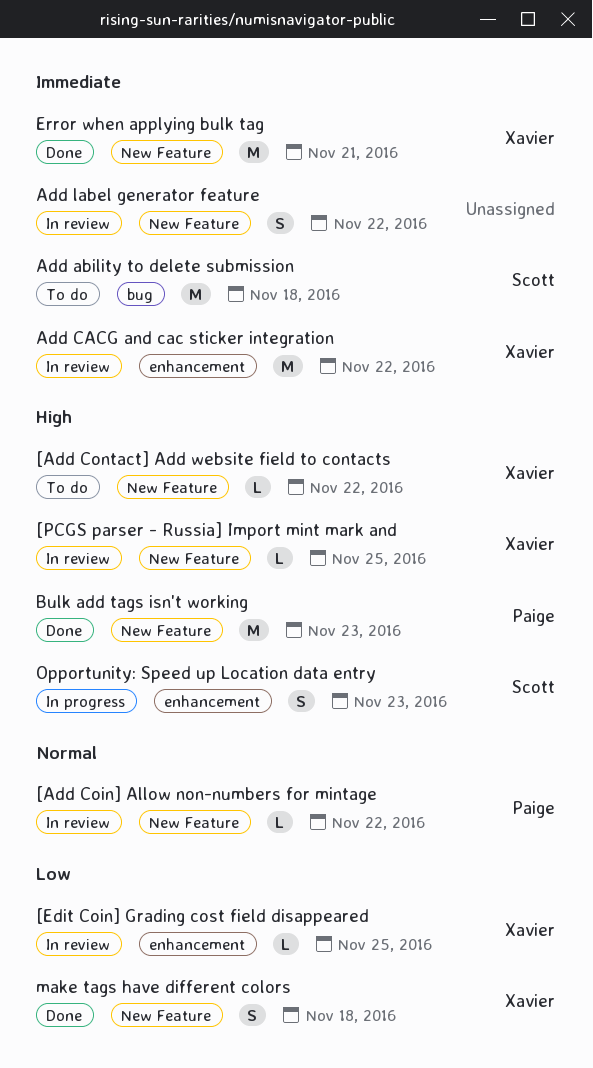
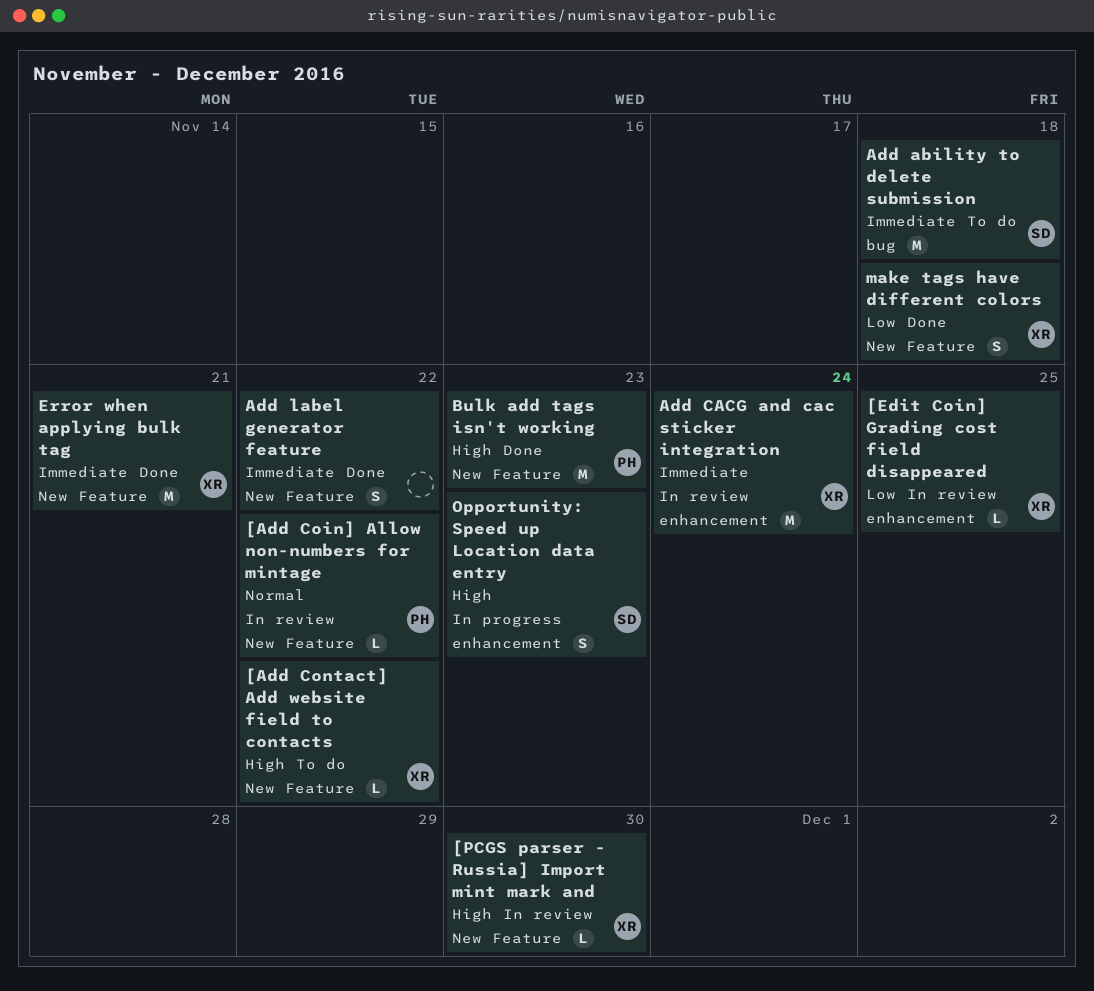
[PCGS parser - Russia] Import mint mark and, due: Nov 25 -> Nov 30
Add CACG and cac sticker integration, due: Nov 22 -> Nov 24
Add label generator feature, status: In review -> Done

